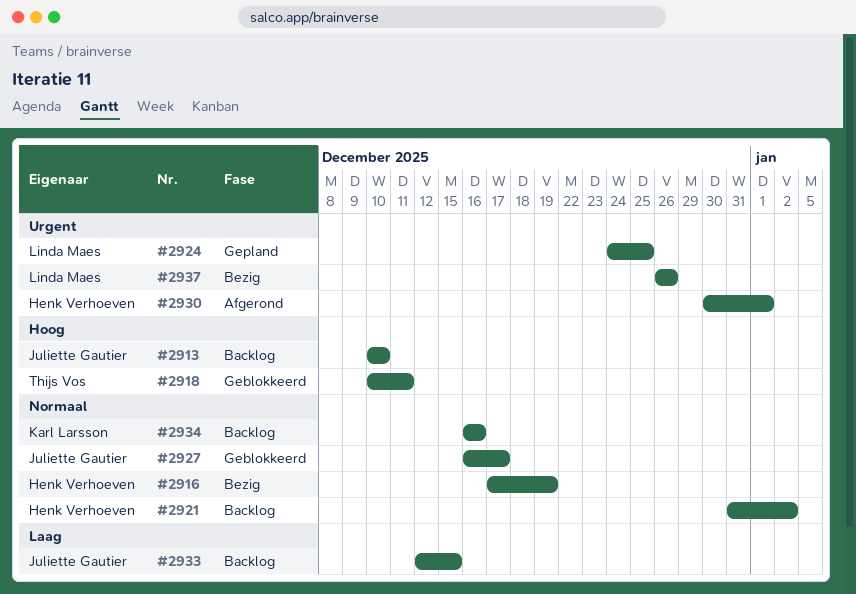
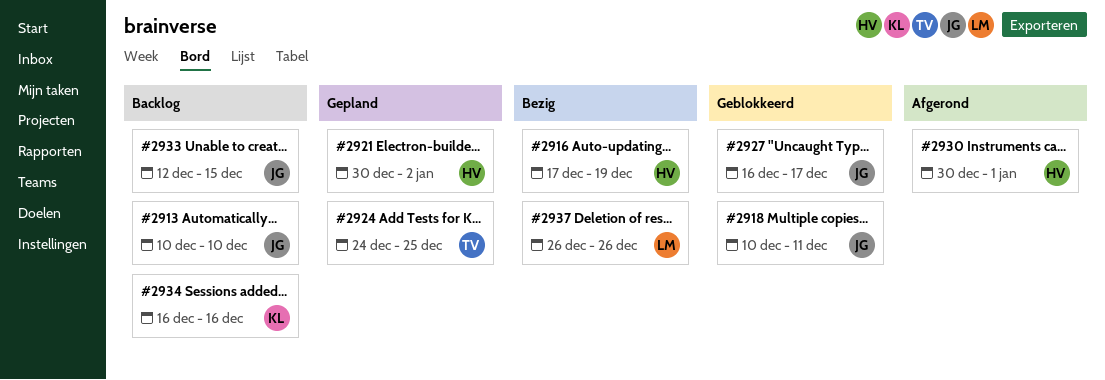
#2918, owner: Thijs Vos -> Juliette Gautier
#2921, status: Backlog -> Gepland
#2921, start: Dec 31 -> Dec 30
#2924, owner: Linda Maes -> Thijs Vos

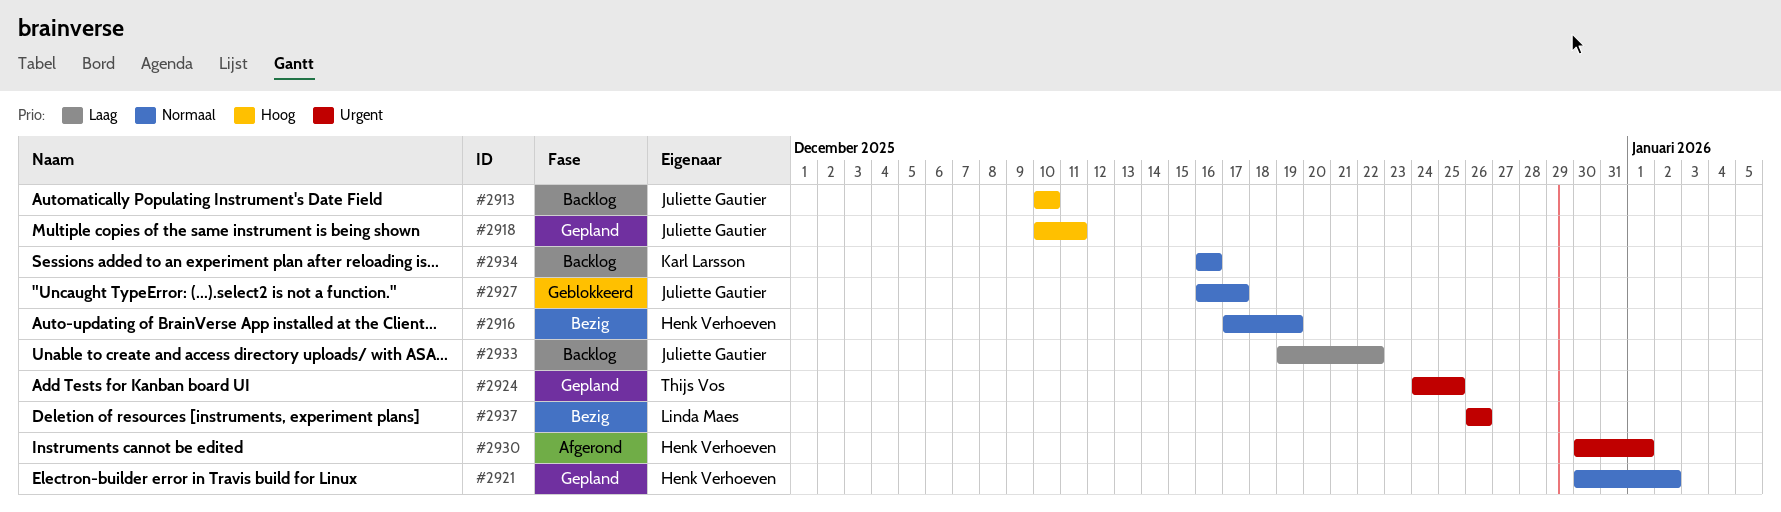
#2918, status: Geblokkeerd -> Gepland
#2933, start: Dec 12 -> Dec 19
#2933, due: Dec 15 -> Dec 22

